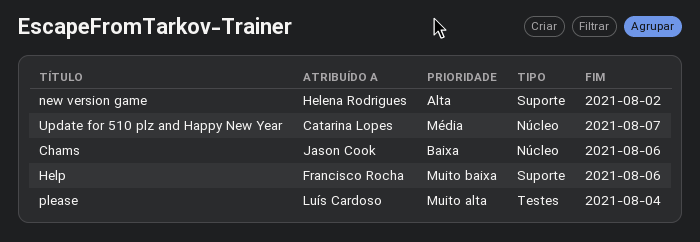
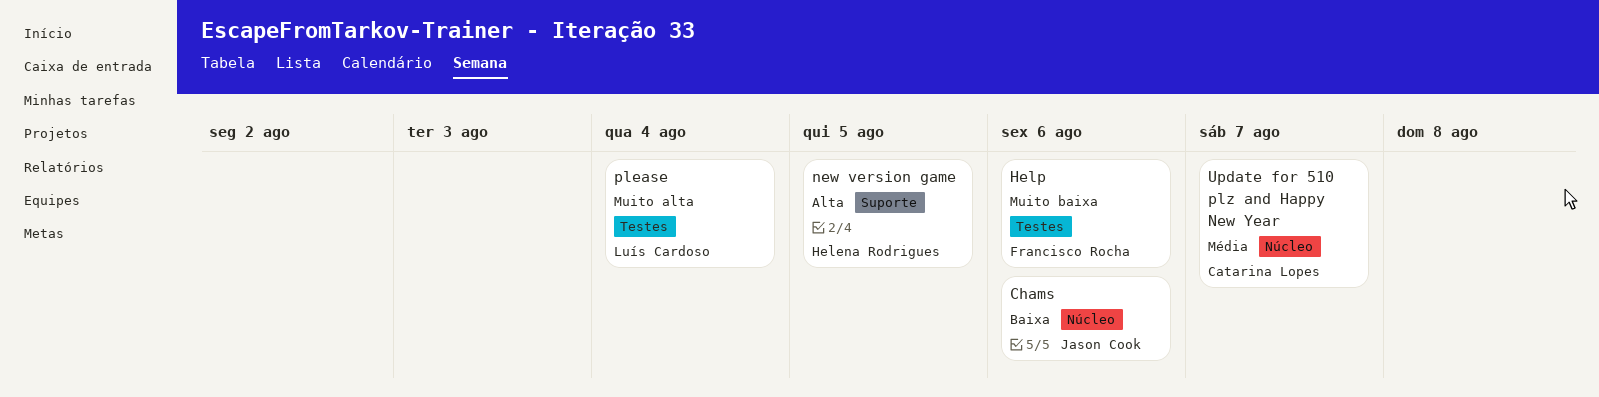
Help, label: Suporte -> Testes
new version game, due: Aug 2 -> Aug 5

